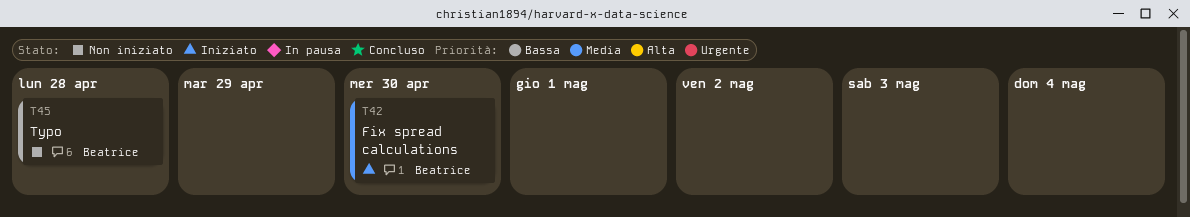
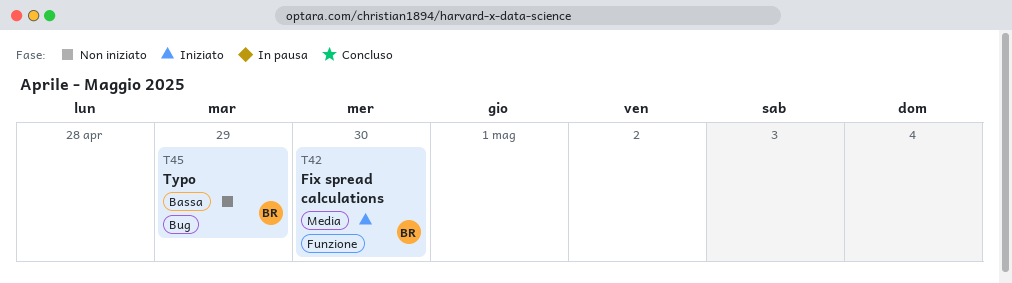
T45, due: Apr 28 -> Apr 29

